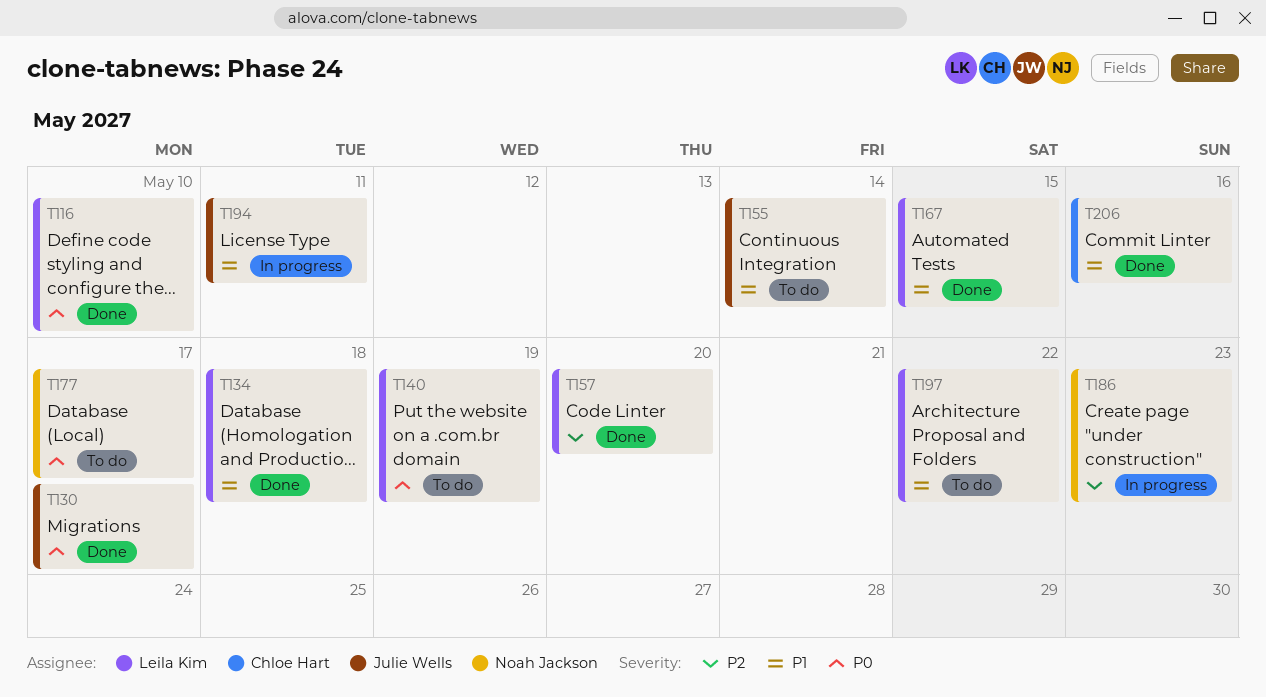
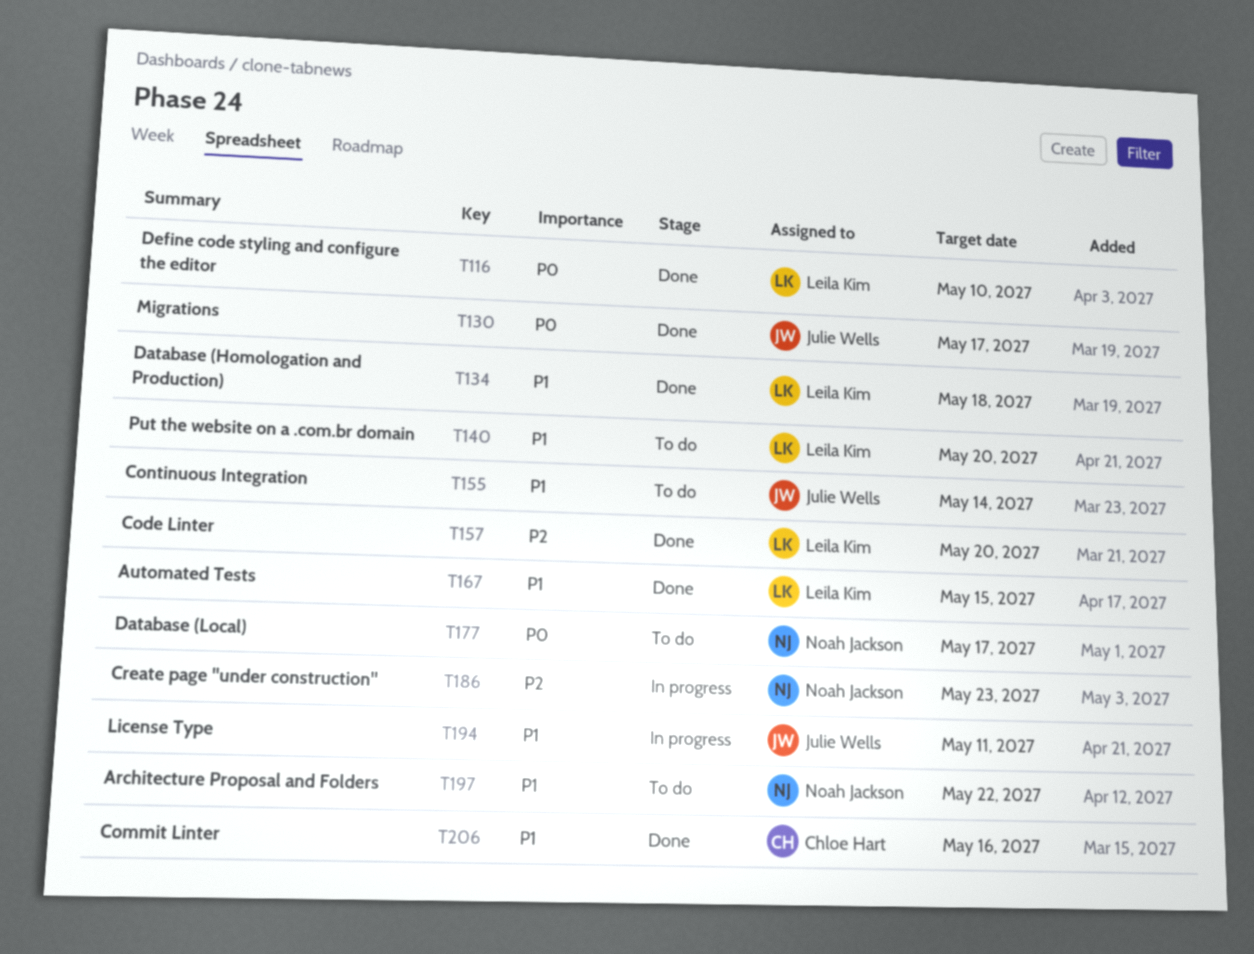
T140, priority: P0 -> P1
T140, due: May 19 -> May 20
T197, owner: Leila Kim -> Noah Jackson

